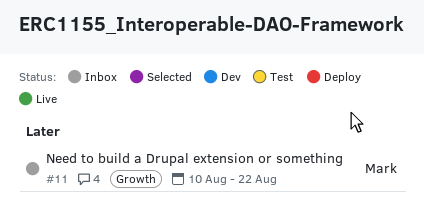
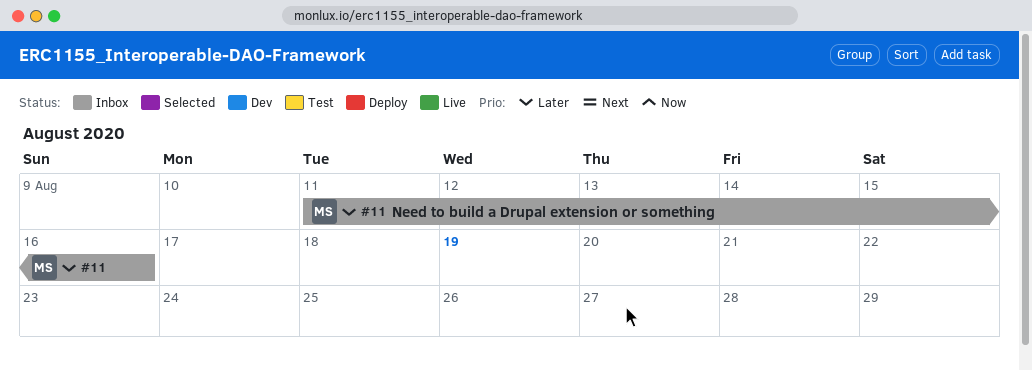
#11, start: Aug 10 -> Aug 11
#11, due: Aug 22 -> Aug 16

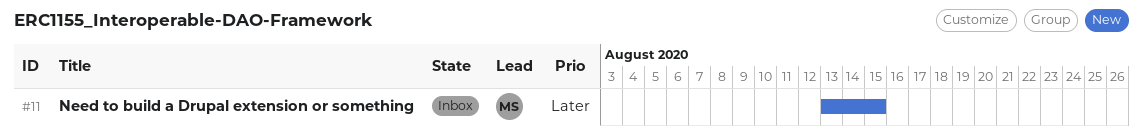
#11, start: Aug 11 -> Aug 13
#11, due: Aug 16 -> Aug 15

